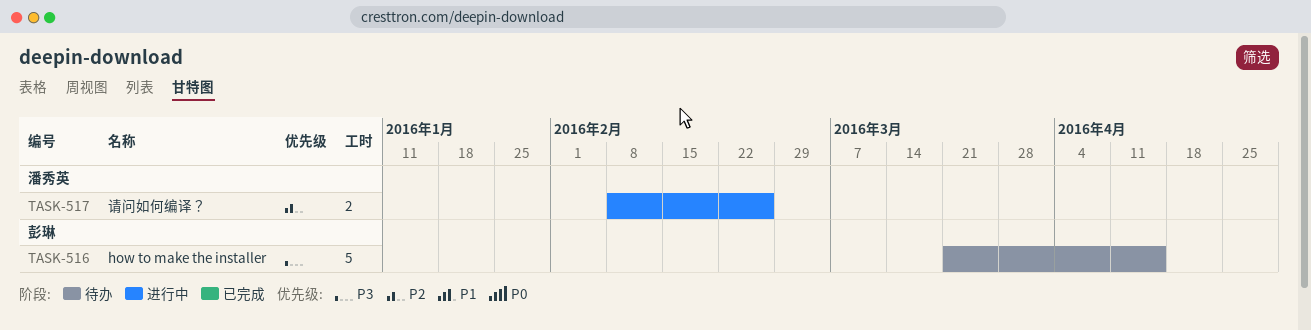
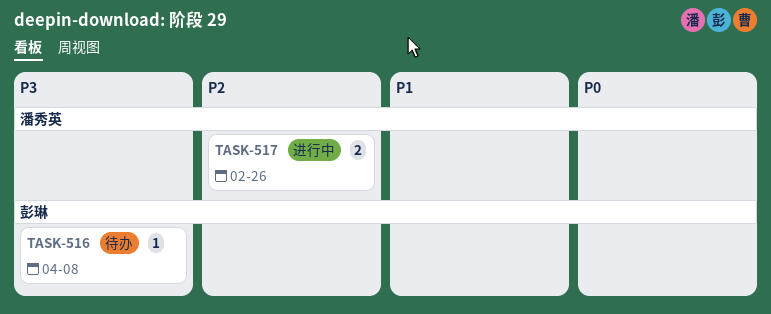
TASK-516, estimate: 5 -> 1
TASK-516, due: Apr 15 -> Apr 8

